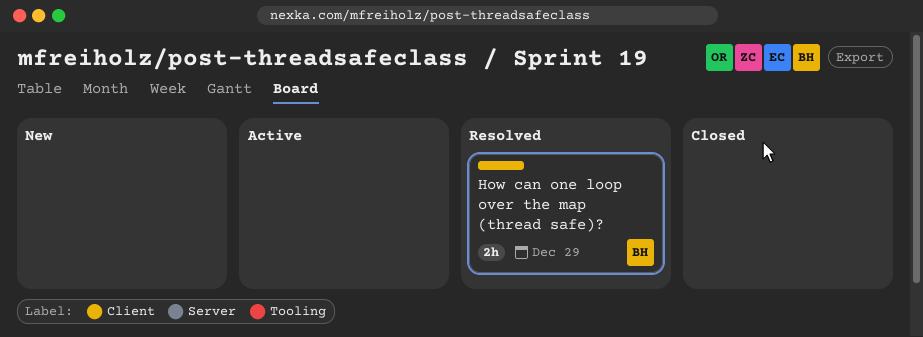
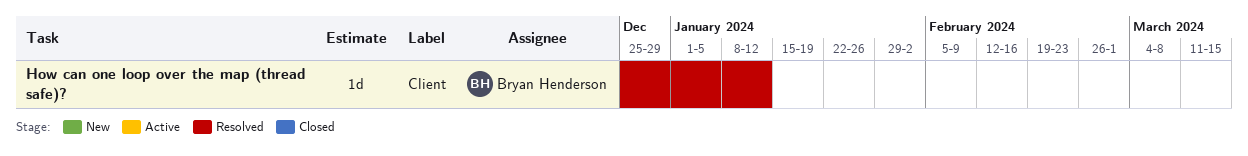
How can one loop over the map (thread safe)?, estimate: 2h -> 1d
How can one loop over the map (thread safe)?, due: Dec 29 -> Jan 12

